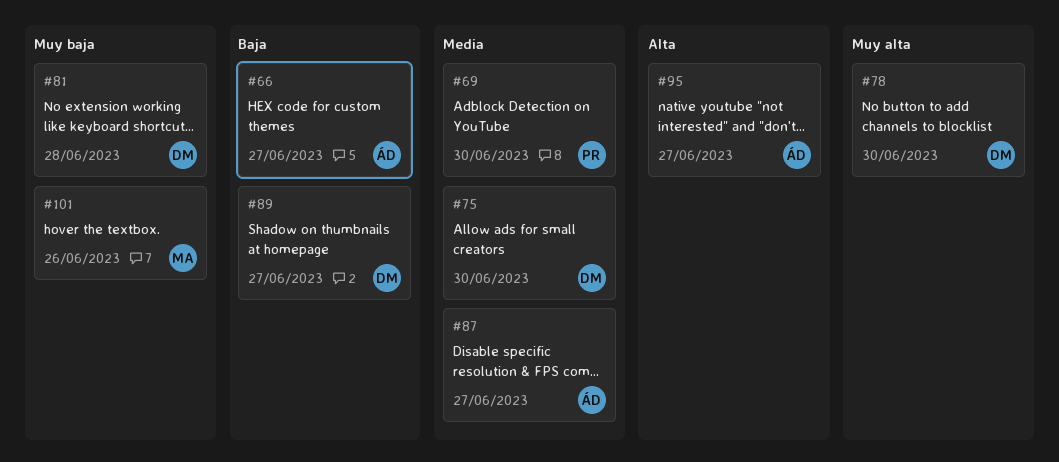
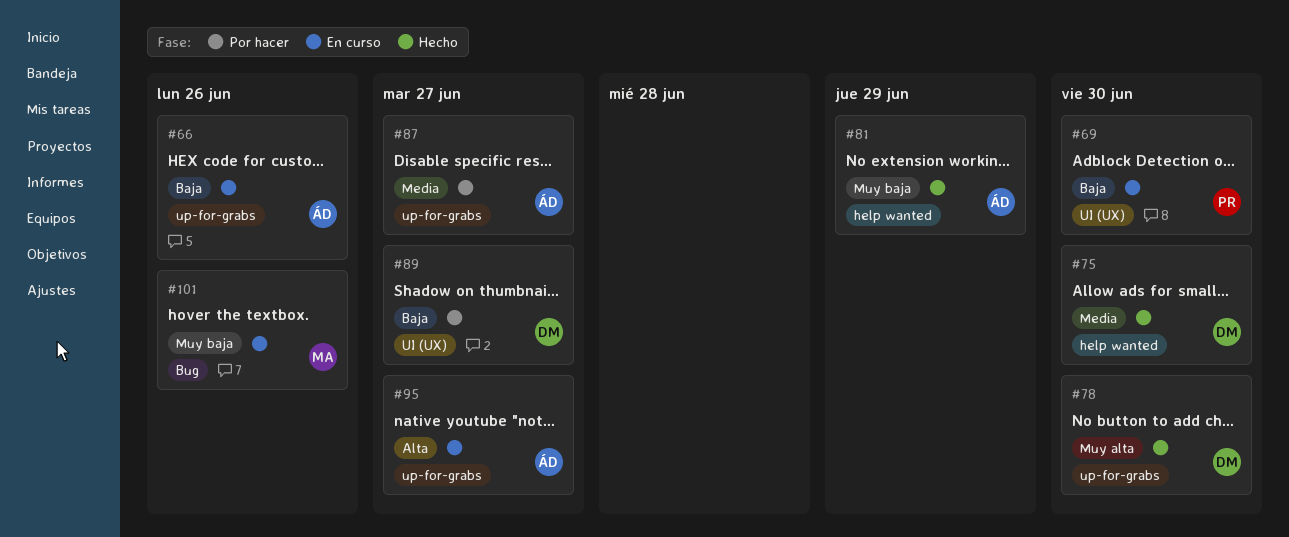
#66, due: Jun 27 -> Jun 26
#69, priority: Media -> Baja
#81, owner: DM -> ÁD
#81, due: Jun 28 -> Jun 29

